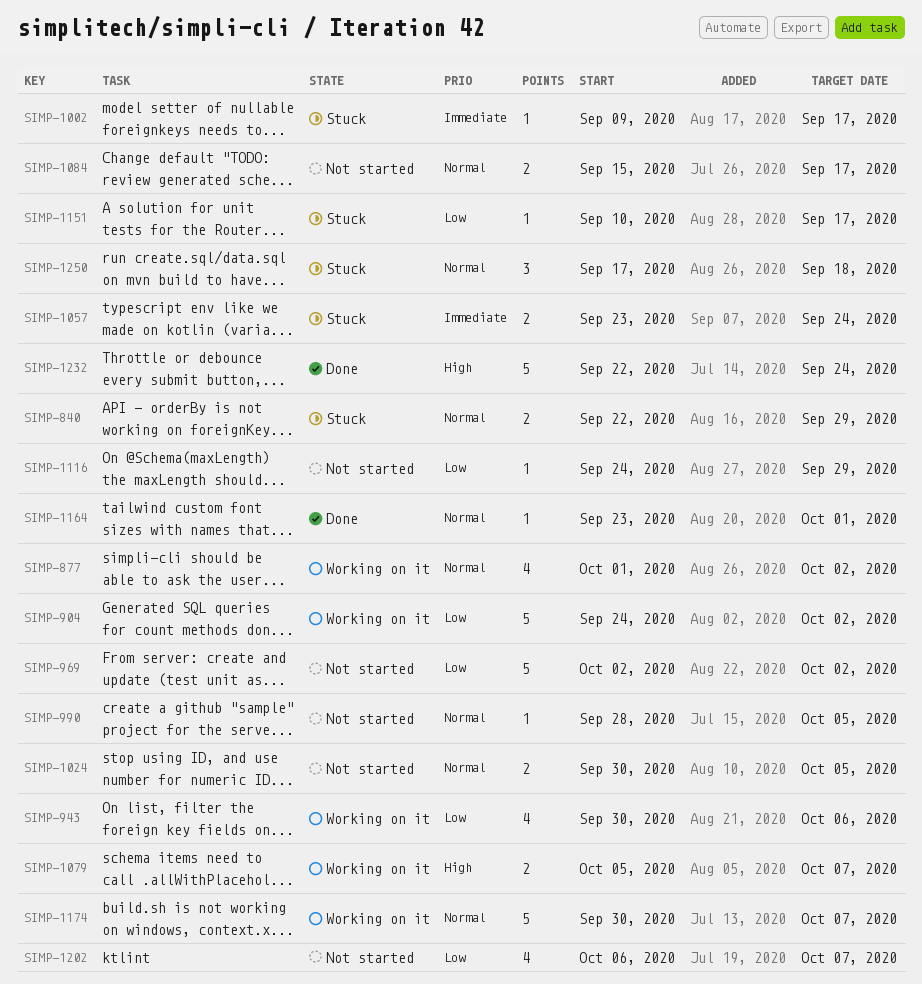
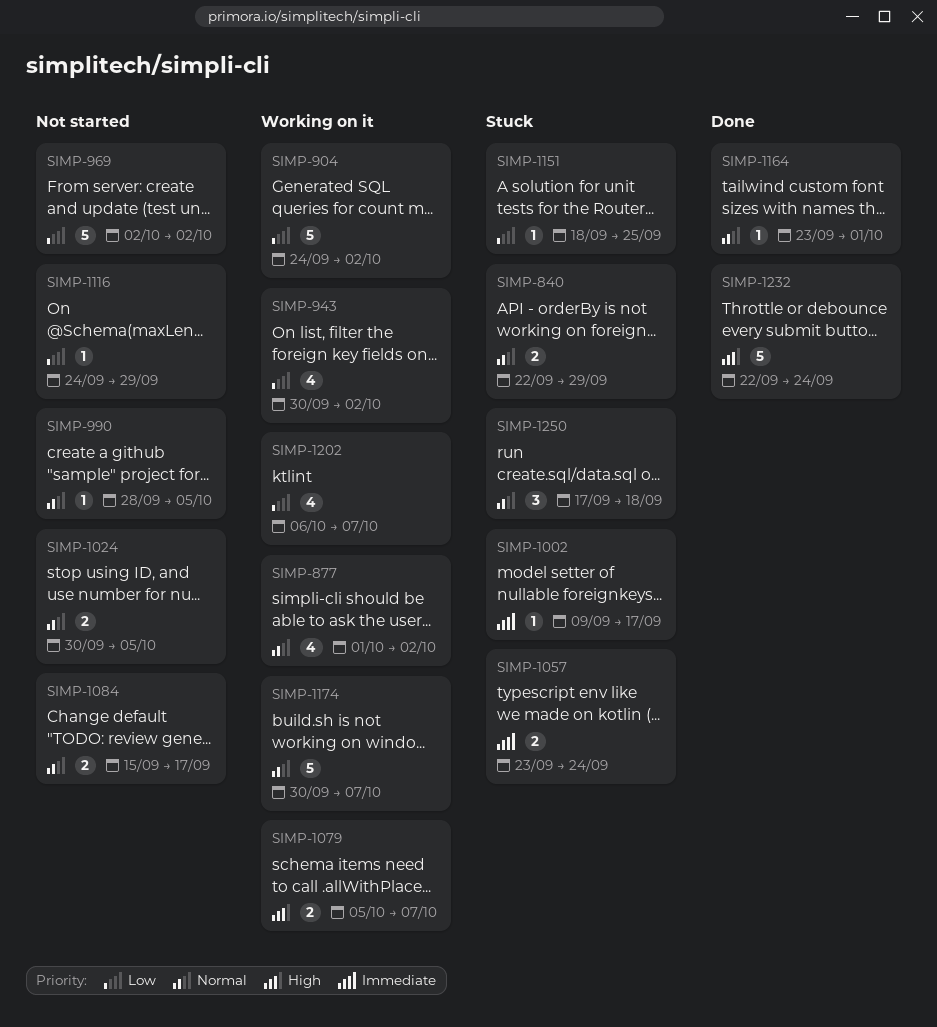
SIMP-943, due: Oct 6 -> Oct 2
SIMP-1151, start: Sep 10 -> Sep 18
SIMP-1151, due: Sep 17 -> Sep 25
SIMP-1202, status: Not started -> Working on it

